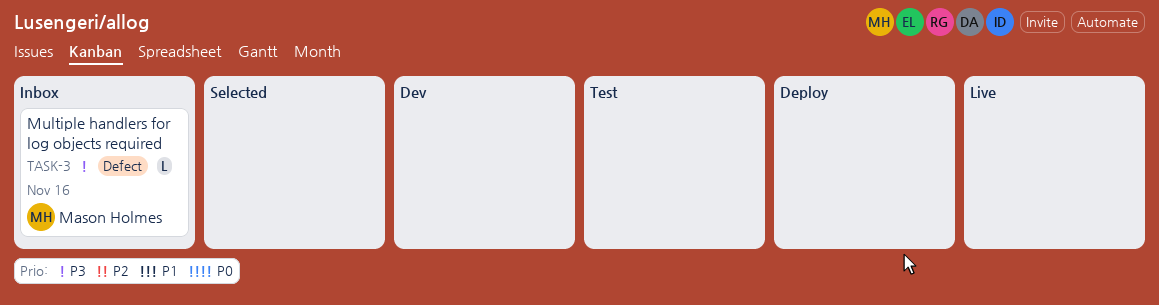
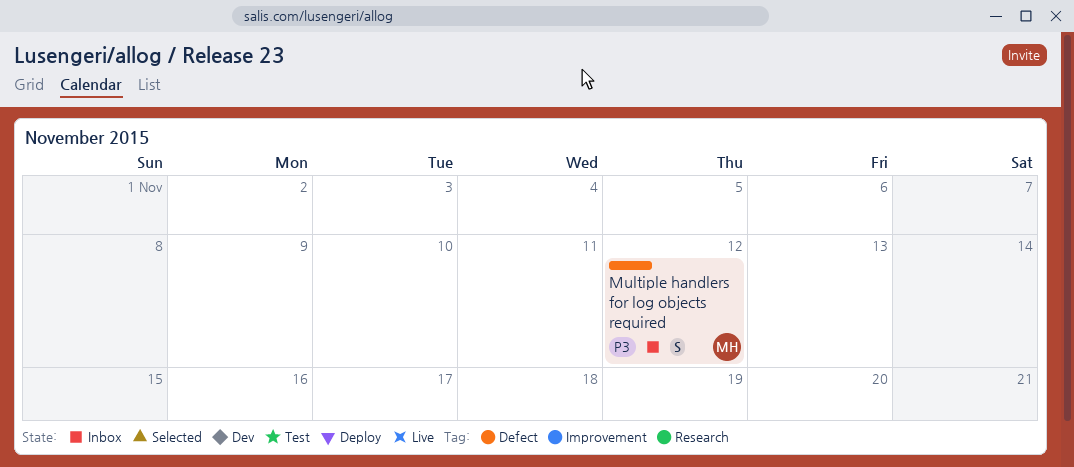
Multiple handlers for log objects required, estimate: L -> S
Multiple handlers for log objects required, due: Nov 16 -> Nov 12

